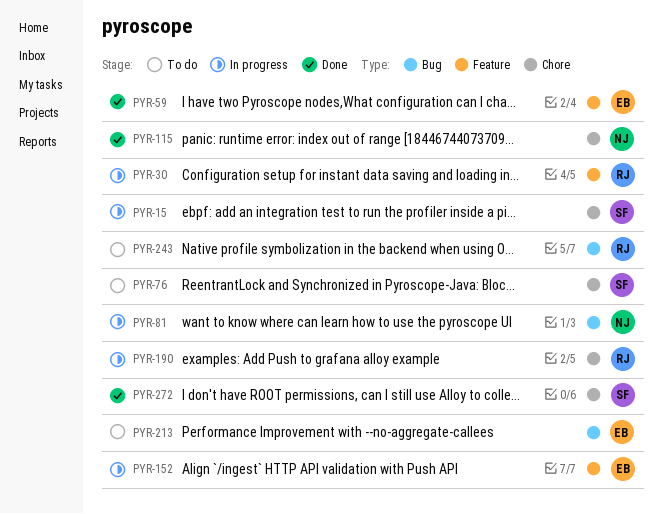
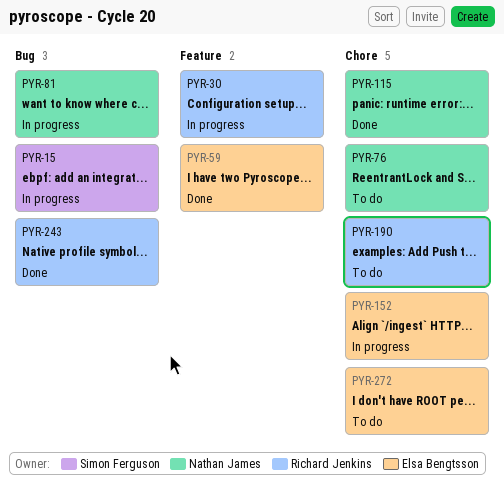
PYR-15, label: Chore -> Bug
PYR-76, owner: Simon Ferguson -> Nathan James
PYR-152, label: Feature -> Chore
PYR-190, status: In progress -> To do
PYR-213: present -> none
PYR-243, status: To do -> Done
PYR-272, status: Done -> To do
PYR-272, owner: Simon Ferguson -> Elsa Bengtsson

